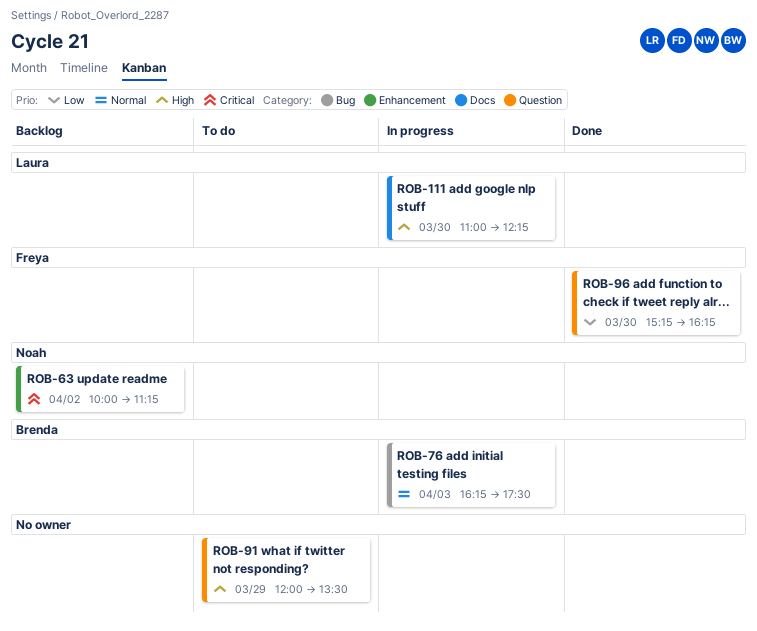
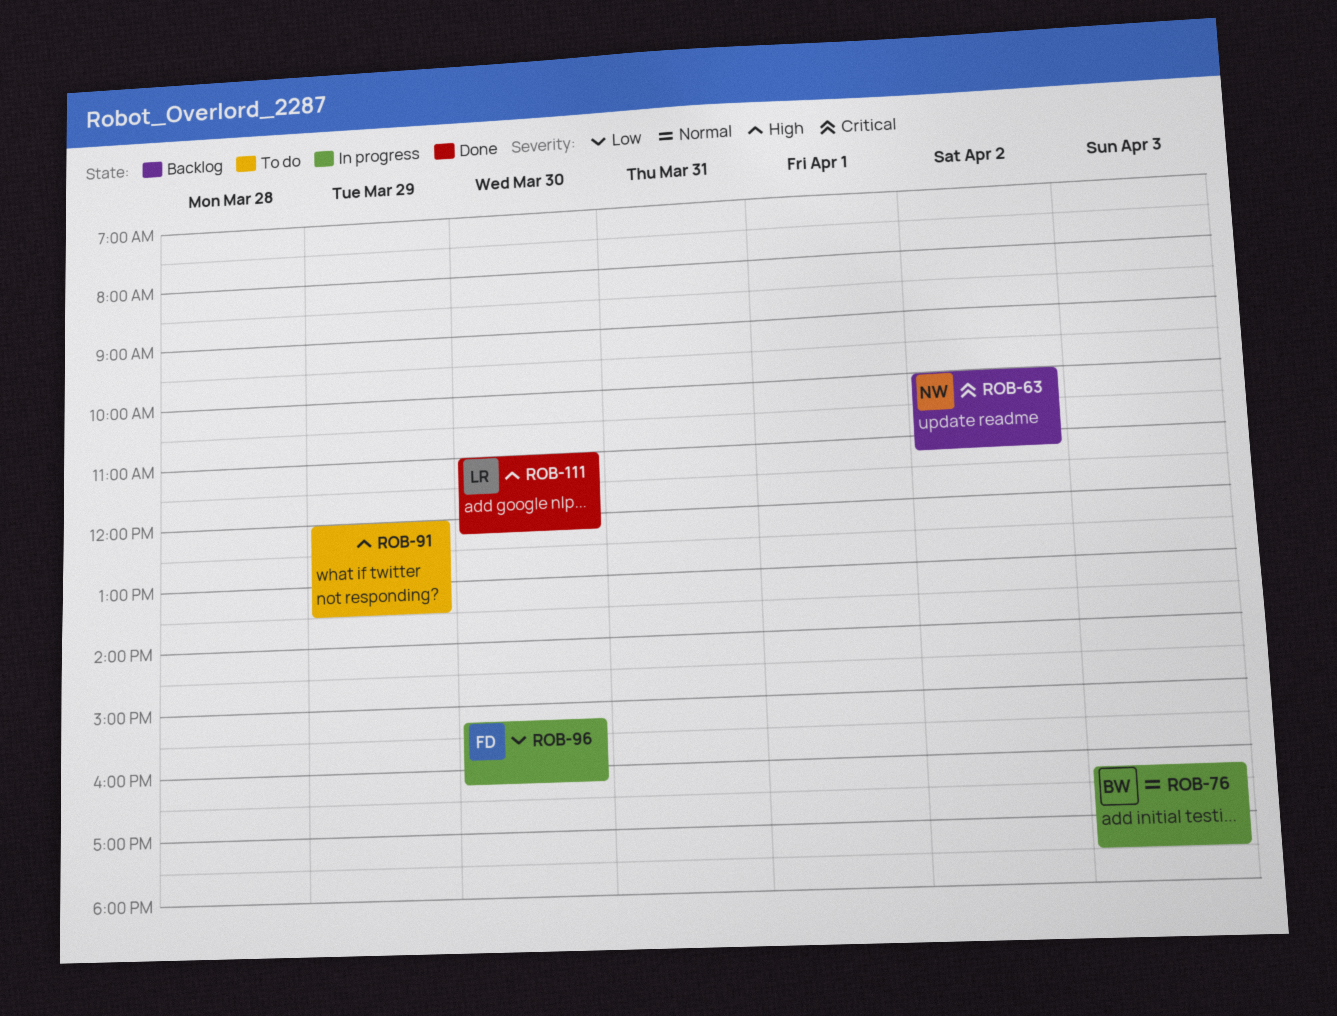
ROB-96, status: Done -> In progress
ROB-111, status: In progress -> Done

